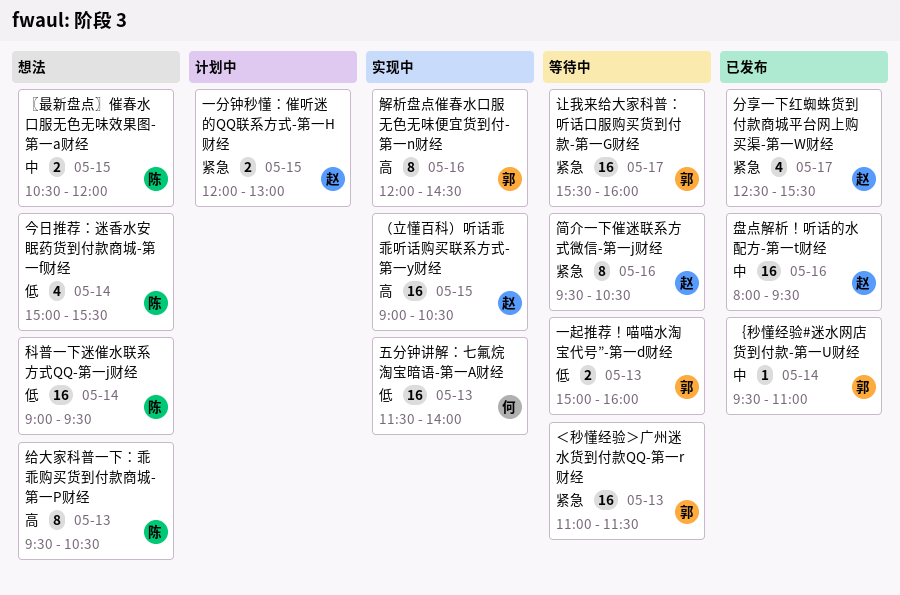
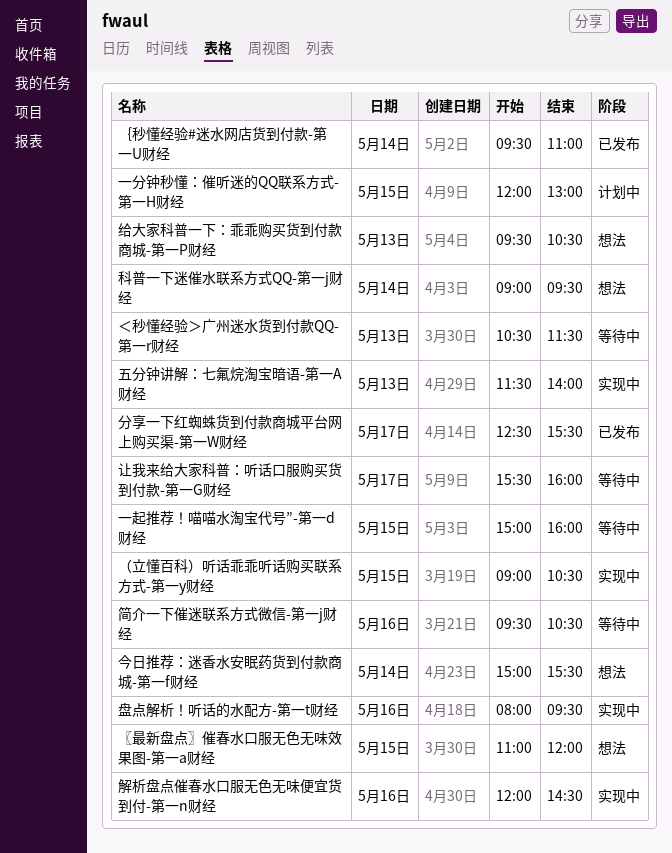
〖最新盘点〗催春水口服无色无味效果图-第一a财经, begins: 10:30 -> 11:00
一起推荐！喵喵水淘宝代号”-第一d财经, day: May 13 -> May 15
盘点解析！听话的水配方-第一t财经, status: 已发布 -> 实现中
＜秒懂经验＞广州迷水货到付款QQ-第一r财经, begins: 11:00 -> 10:30

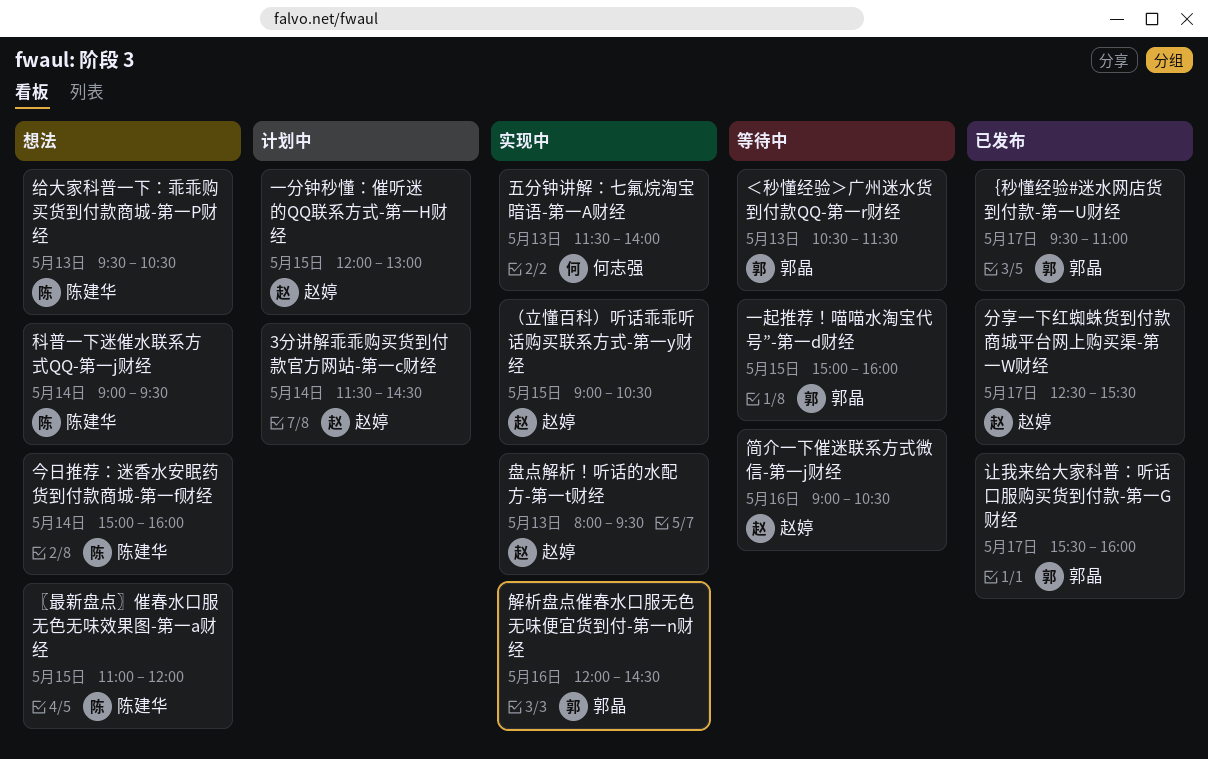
3分讲解乖乖购买货到付款官方网站-第一c财经: none -> present
今日推荐：迷香水安眠药货到付款商城-第一f财经, ends: 15:30 -> 16:00
盘点解析！听话的水配方-第一t财经, day: May 16 -> May 13
简介一下催迷联系方式微信-第一j财经, begins: 09:30 -> 09:00
让我来给大家科普：听话口服购买货到付款-第一G财经, status: 等待中 -> 已发布
｛秒懂经验#迷水网店货到付款-第一U财经, day: May 14 -> May 17

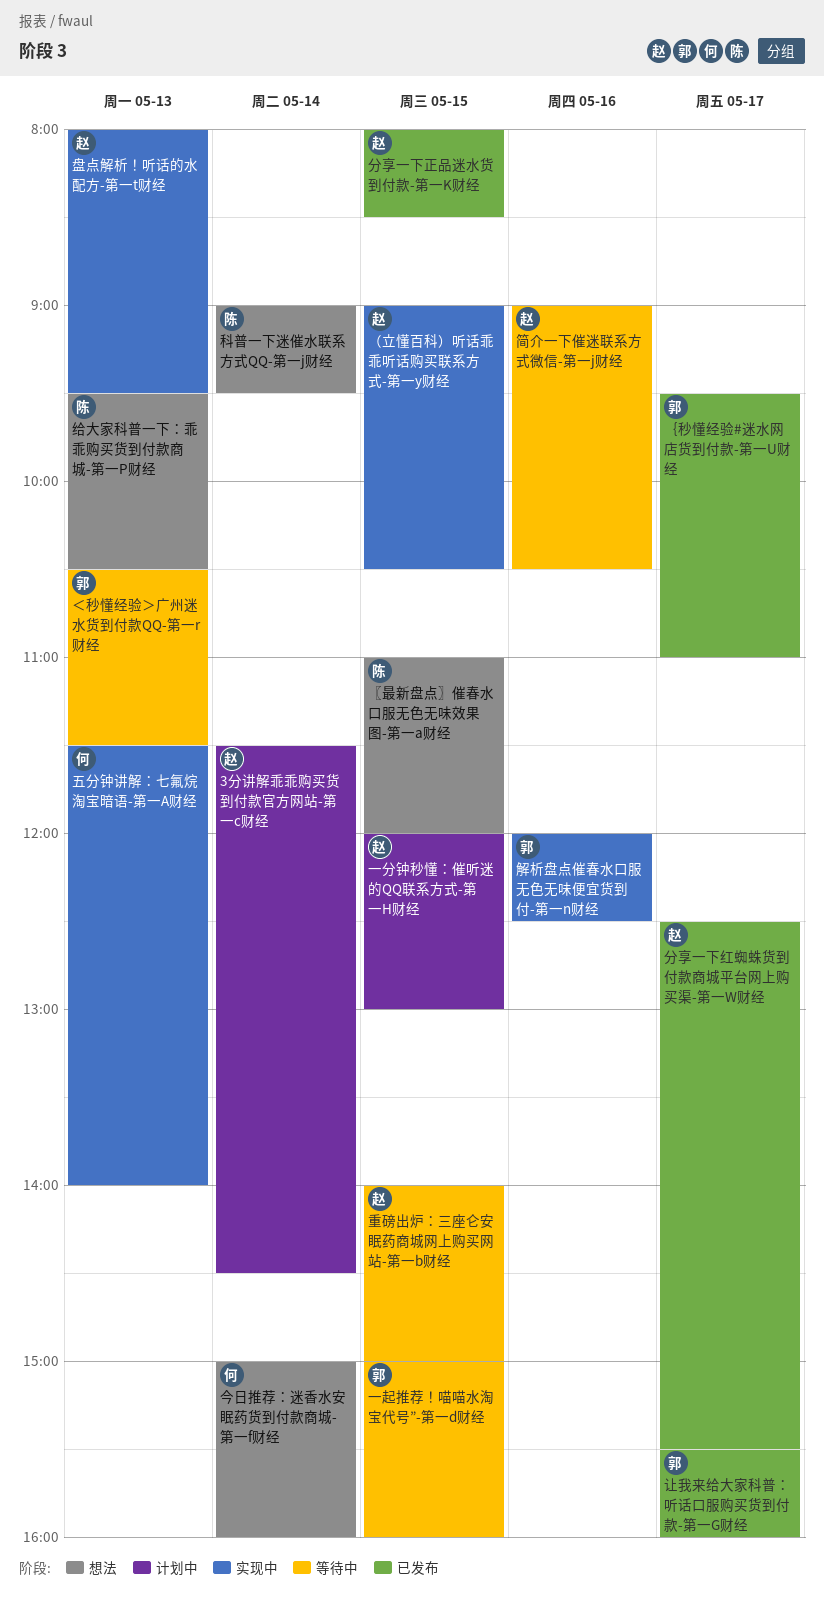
今日推荐：迷香水安眠药货到付款商城-第一f财经, owner: 陈建华 -> 何志强
分享一下正品迷水货到付款-第一K财经: none -> present
解析盘点催春水口服无色无味便宜货到付-第一n财经, ends: 14:30 -> 12:30
重磅出炉：三座仑安眠药商城网上购买网站-第一b财经: none -> present

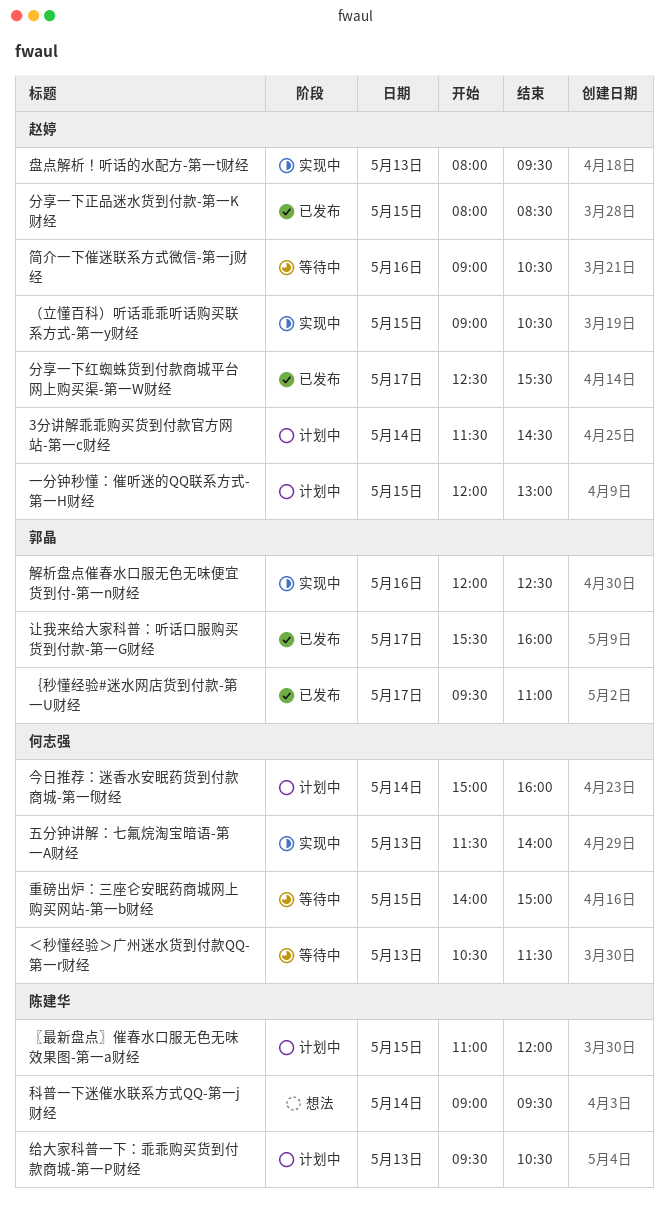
〖最新盘点〗催春水口服无色无味效果图-第一a财经, status: 想法 -> 计划中
一起推荐！喵喵水淘宝代号”-第一d财经: present -> none
今日推荐：迷香水安眠药货到付款商城-第一f财经, status: 想法 -> 计划中
给大家科普一下：乖乖购买货到付款商城-第一P财经, status: 想法 -> 计划中
重磅出炉：三座仑安眠药商城网上购买网站-第一b财经, owner: 赵婷 -> 何志强
＜秒懂经验＞广州迷水货到付款QQ-第一r财经, owner: 郭晶 -> 何志强

